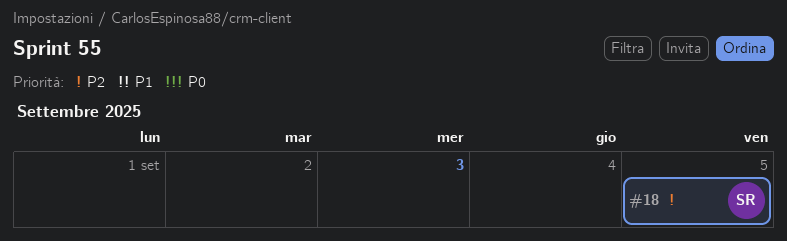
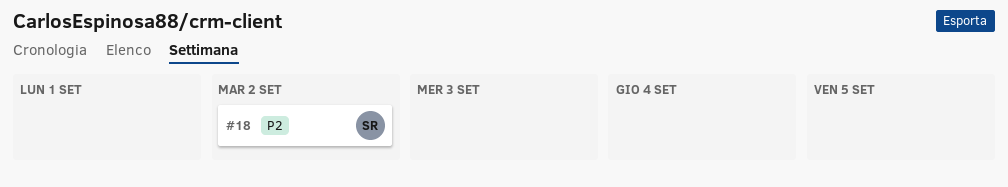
#18, due: Sep 5 -> Sep 2

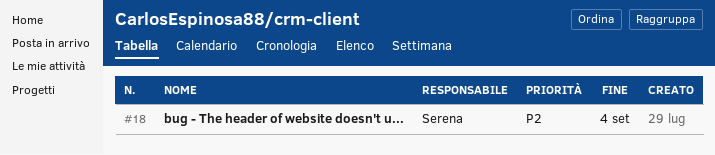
#18, due: Sep 2 -> Sep 4

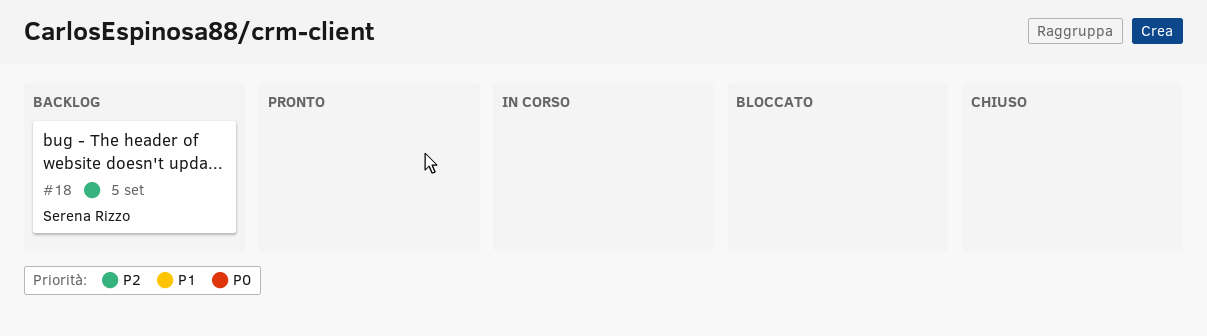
#18, due: Sep 4 -> Sep 5

